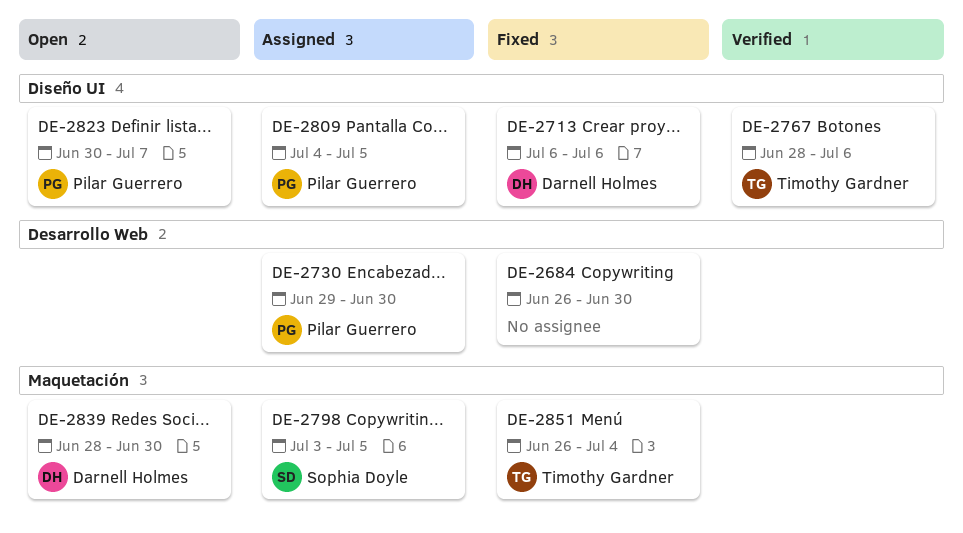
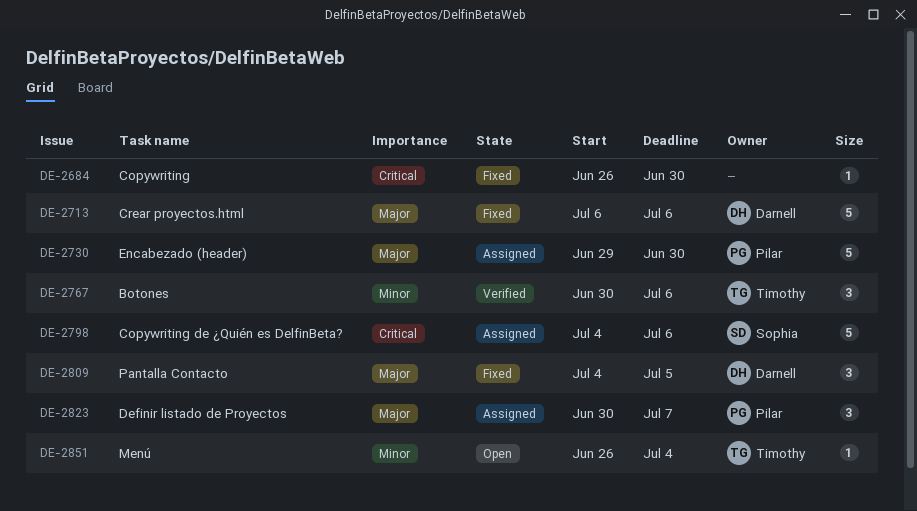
DE-2767, start: Jun 28 -> Jun 30
DE-2798, start: Jul 3 -> Jul 4
DE-2798, due: Jul 5 -> Jul 6
DE-2809, status: Assigned -> Fixed
DE-2809, owner: Pilar Guerrero -> Darnell Holmes
DE-2823, status: Open -> Assigned
DE-2839: present -> none
DE-2851, status: Fixed -> Open

